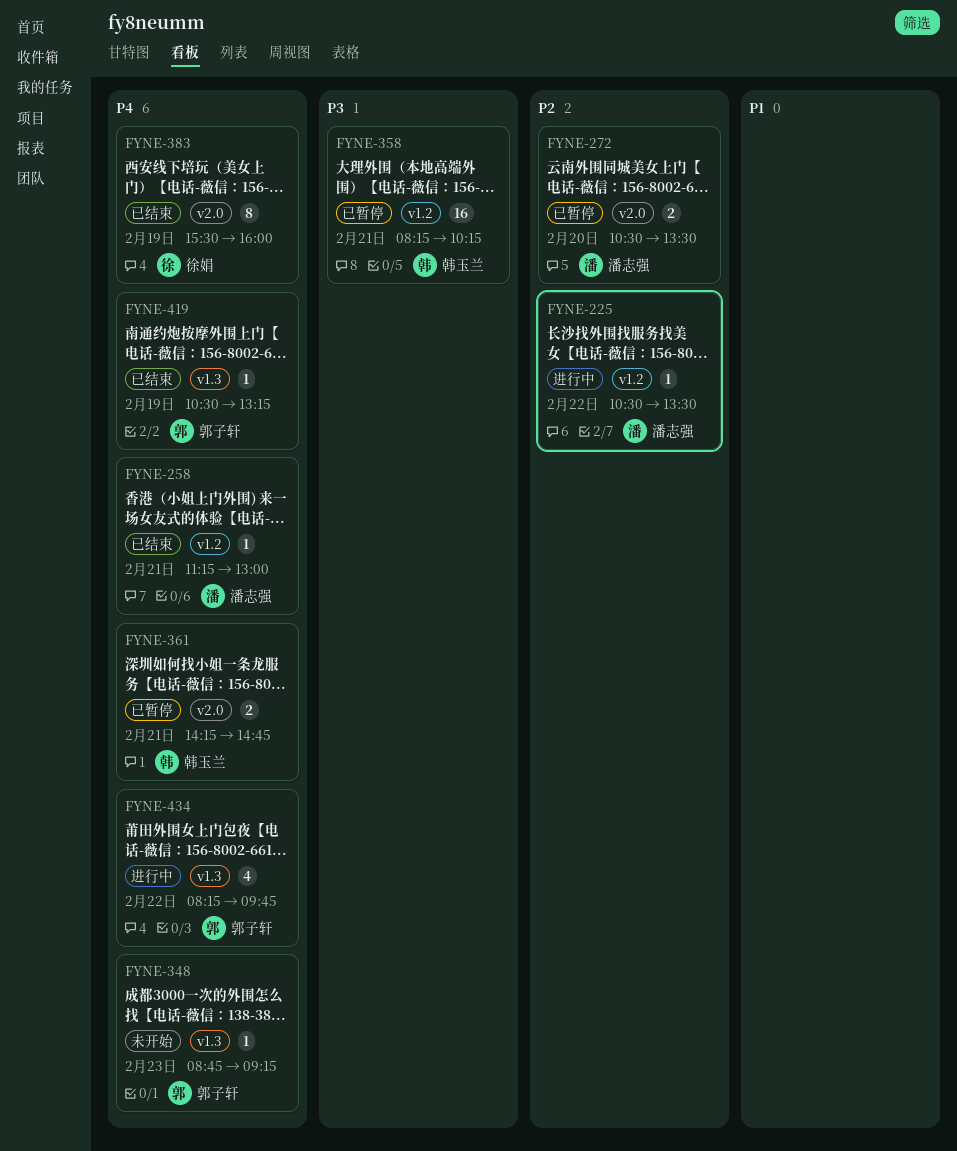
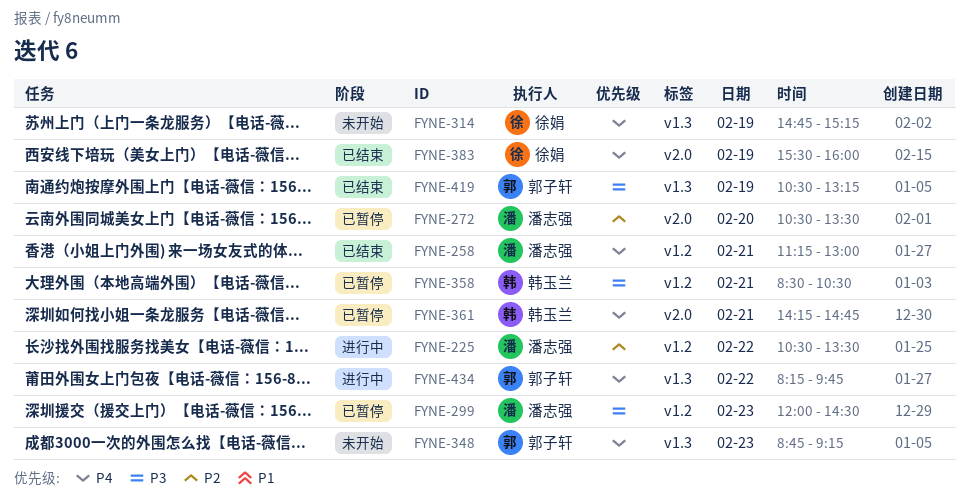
FYNE-299: none -> present
FYNE-314: none -> present
FYNE-358, begins: 08:15 -> 08:30
FYNE-358, ends: 10:15 -> 10:30
FYNE-419, priority: P4 -> P3

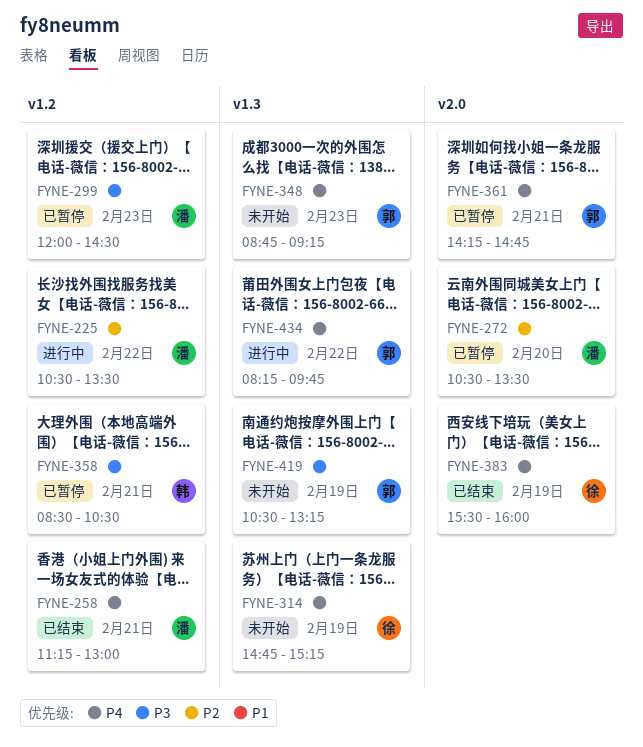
FYNE-361, owner: 韩玉兰 -> 郭子轩
FYNE-419, status: 已结束 -> 未开始

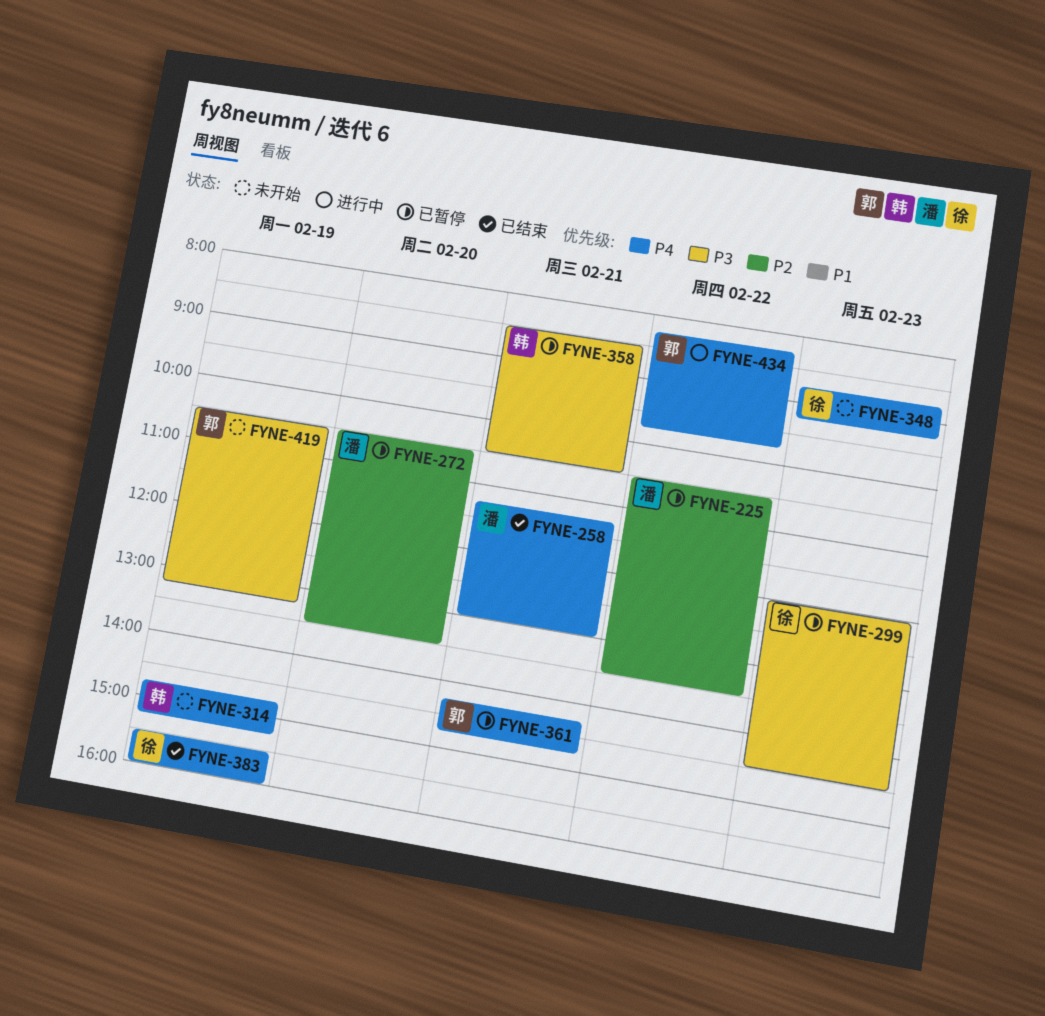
FYNE-225, status: 进行中 -> 已暂停
FYNE-299, owner: 潘 -> 徐
FYNE-314, owner: 徐 -> 韩
FYNE-348, owner: 郭 -> 徐

